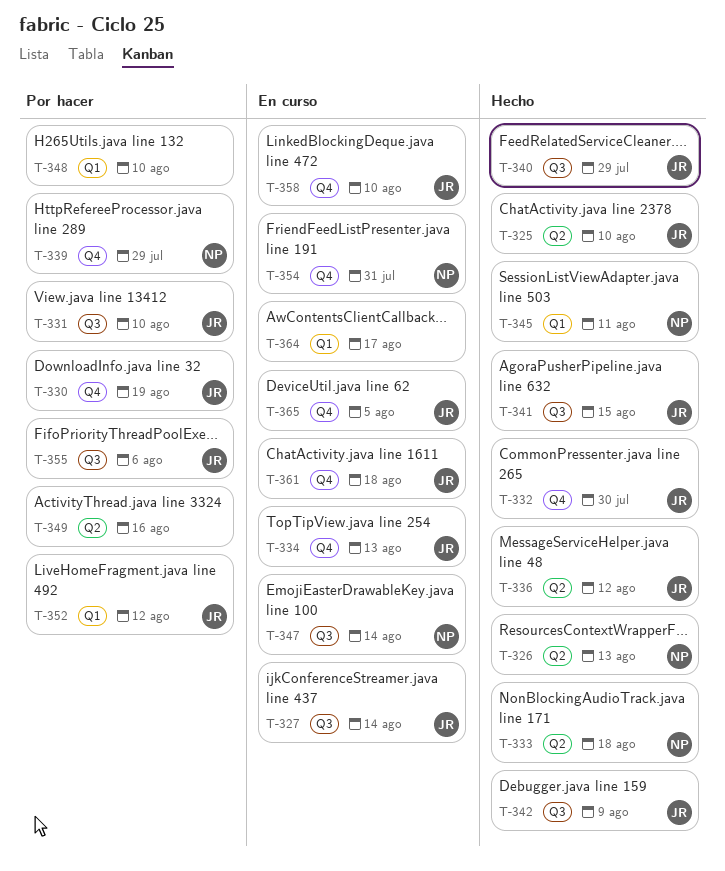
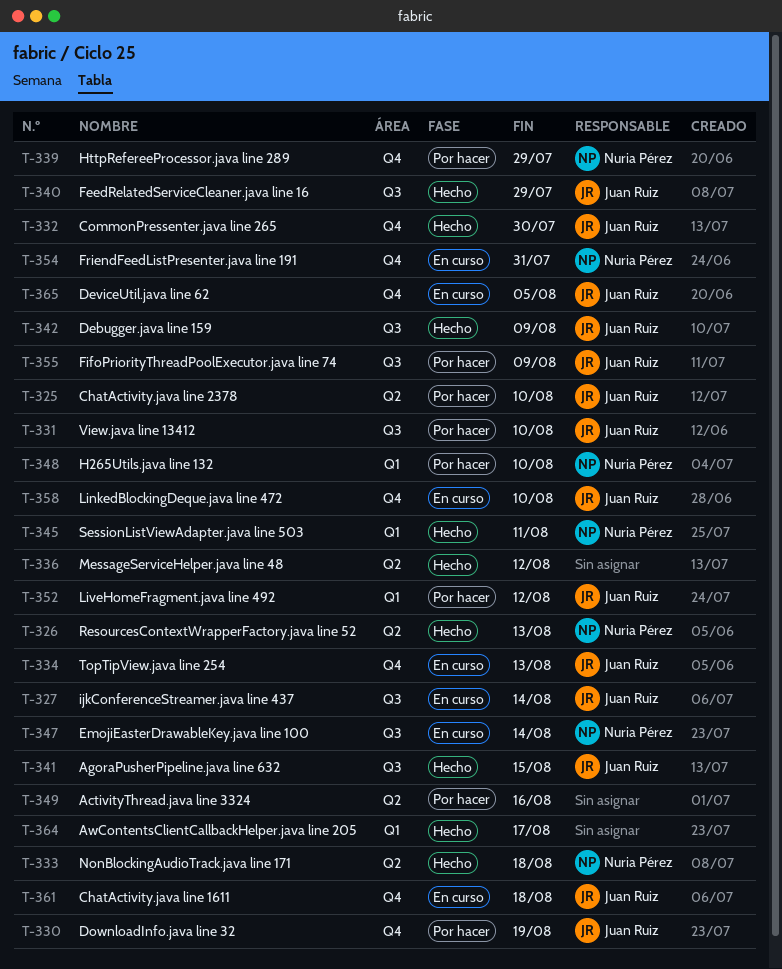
T-325, status: Hecho -> Por hacer
T-336, owner: Juan Ruiz -> none
T-348, owner: none -> Nuria Pérez
T-355, due: Aug 6 -> Aug 9
T-364, status: En curso -> Hecho

